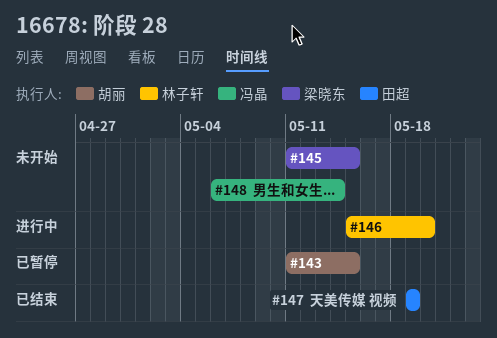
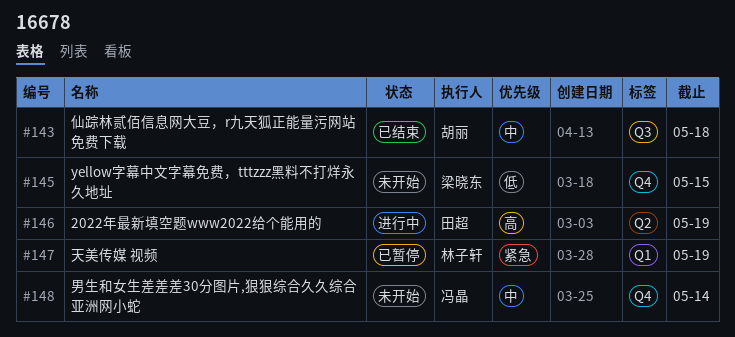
#143, status: 已暂停 -> 已结束
#143, due: May 15 -> May 18
#146, owner: 林子轩 -> 田超
#146, due: May 20 -> May 19
#147, status: 已结束 -> 已暂停
#147, owner: 田超 -> 林子轩

